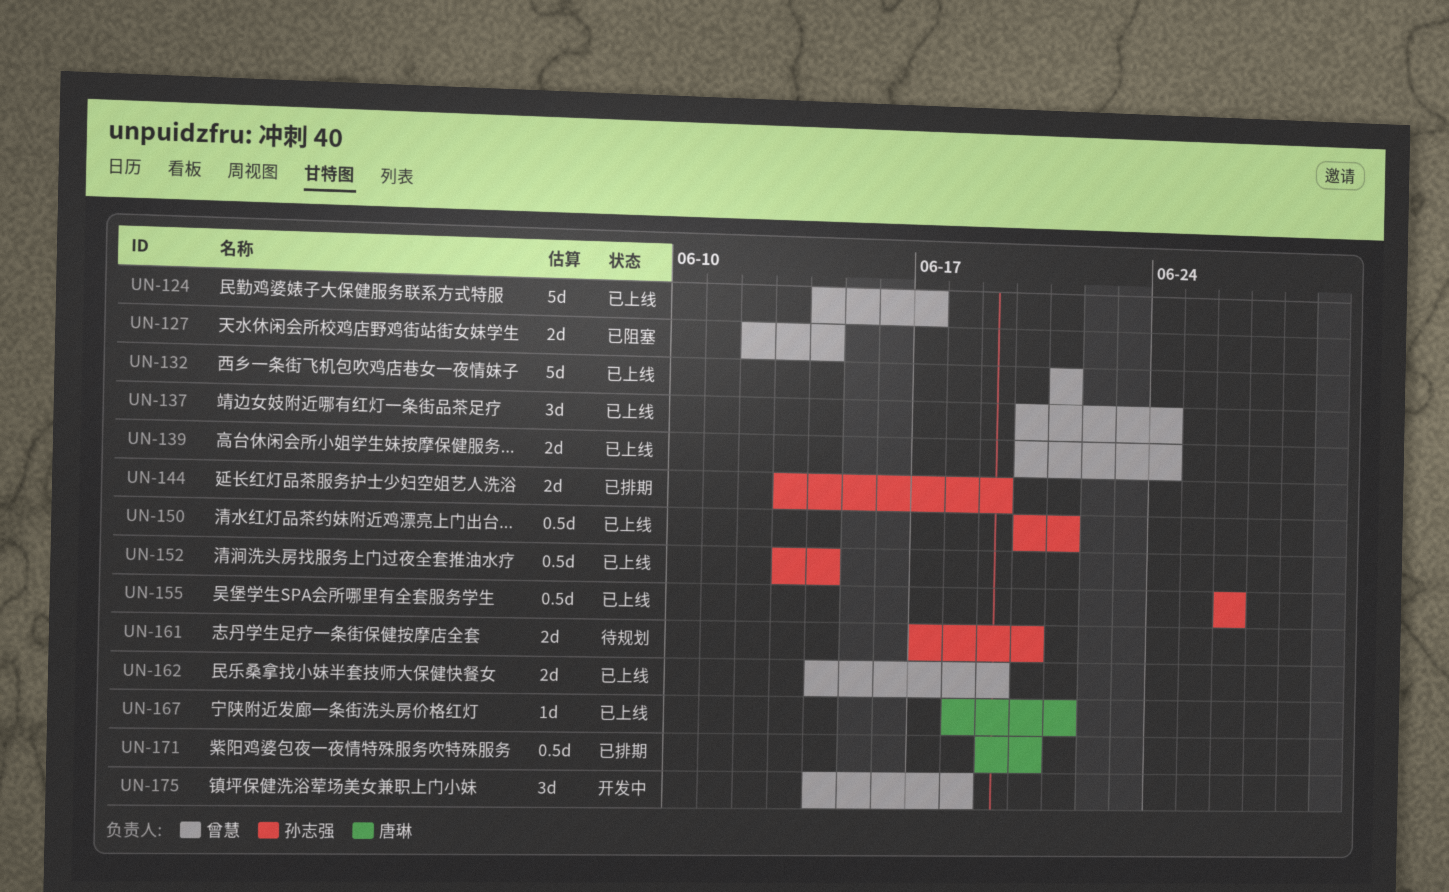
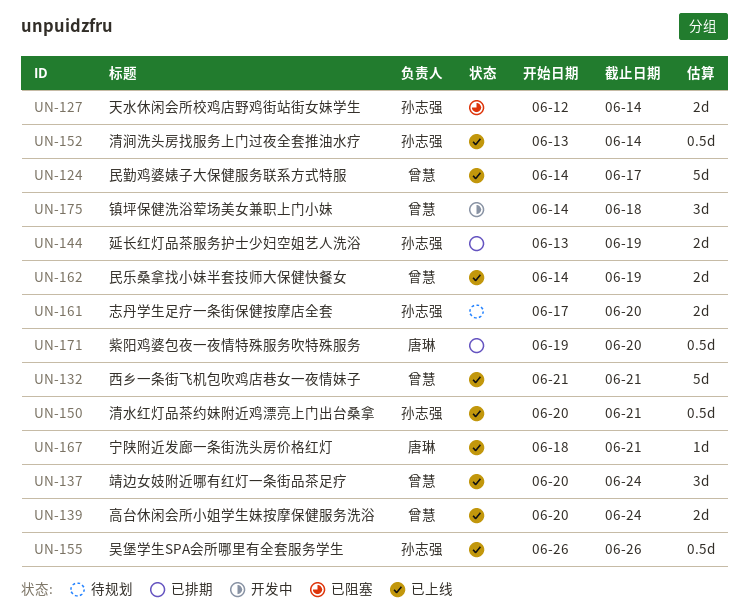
UN-127, owner: 曾慧 -> 孙志强

